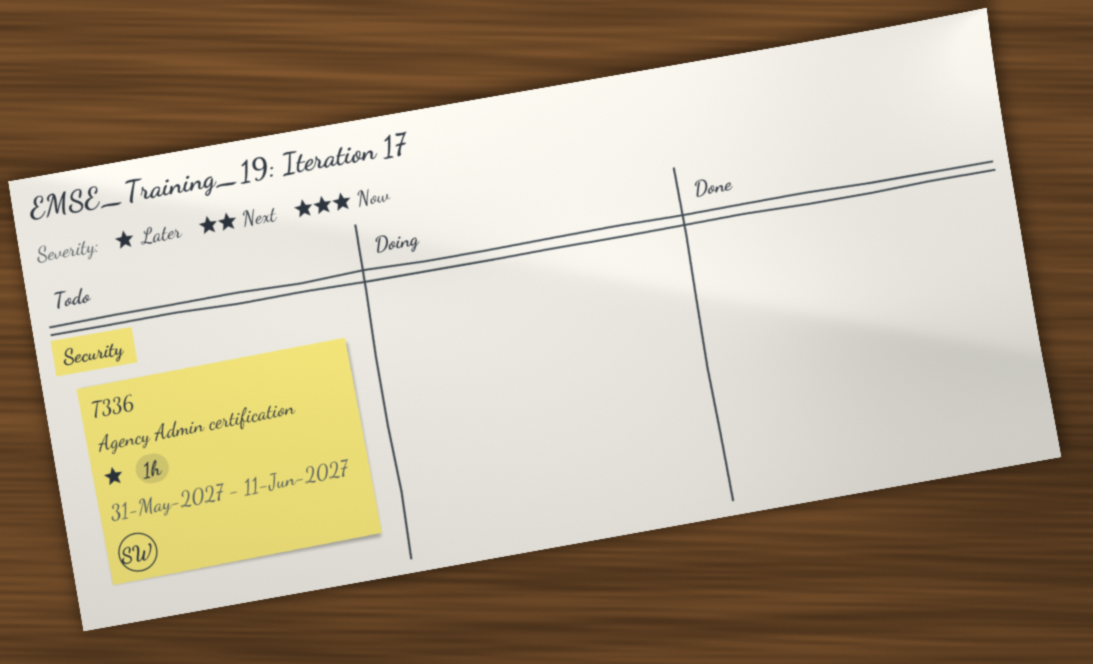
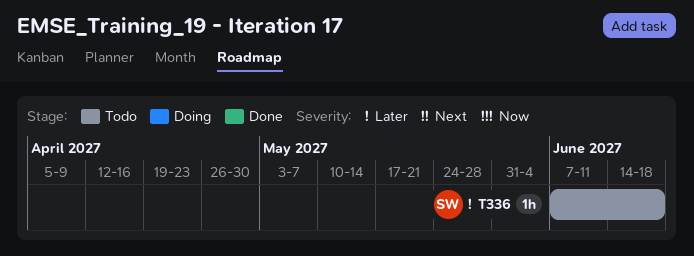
T336, start: May 31 -> Jun 7
T336, due: Jun 11 -> Jun 18

